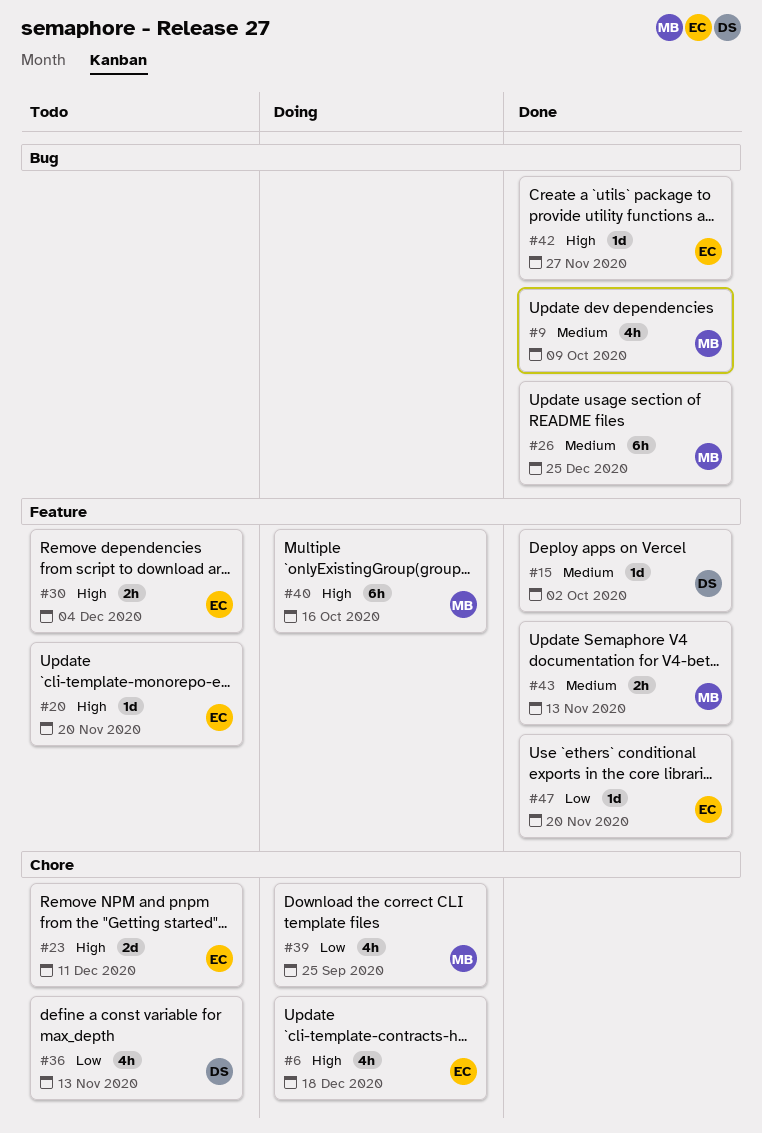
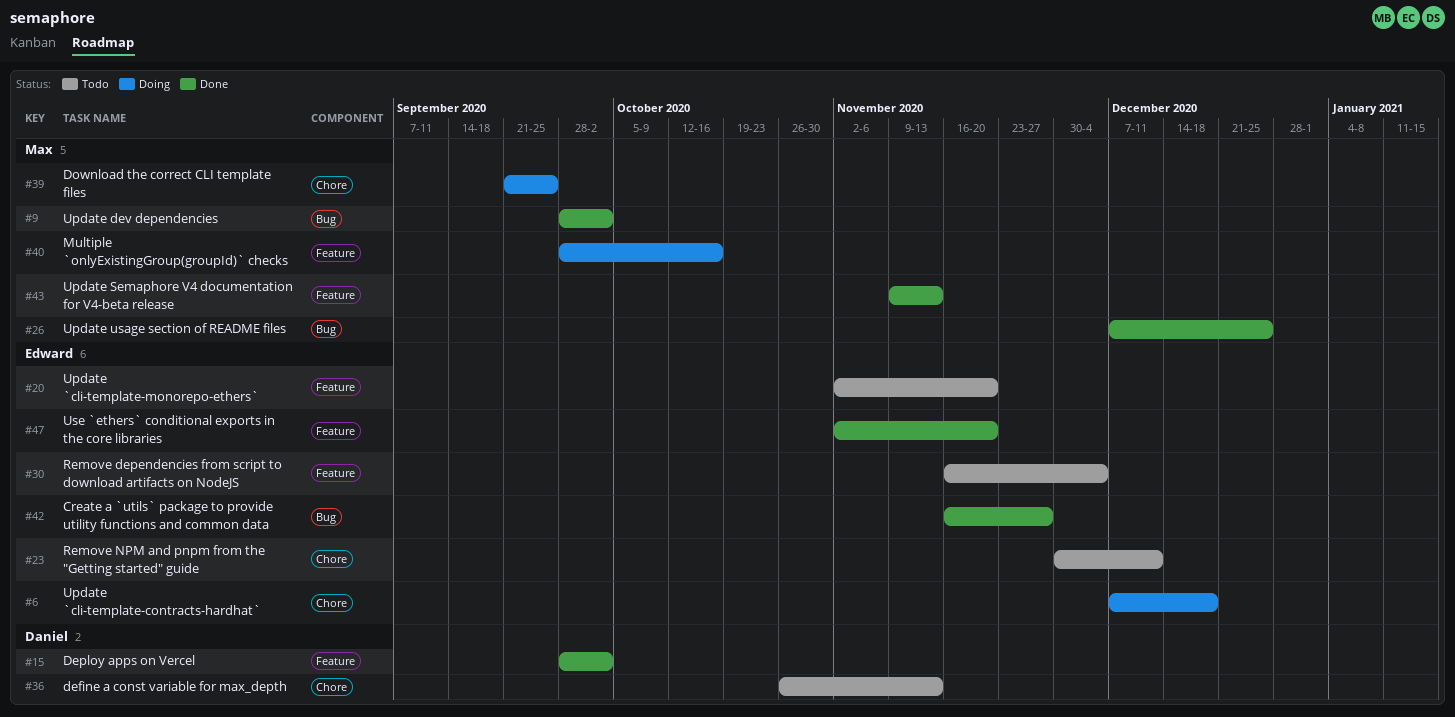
#9, due: Oct 9 -> Oct 2

